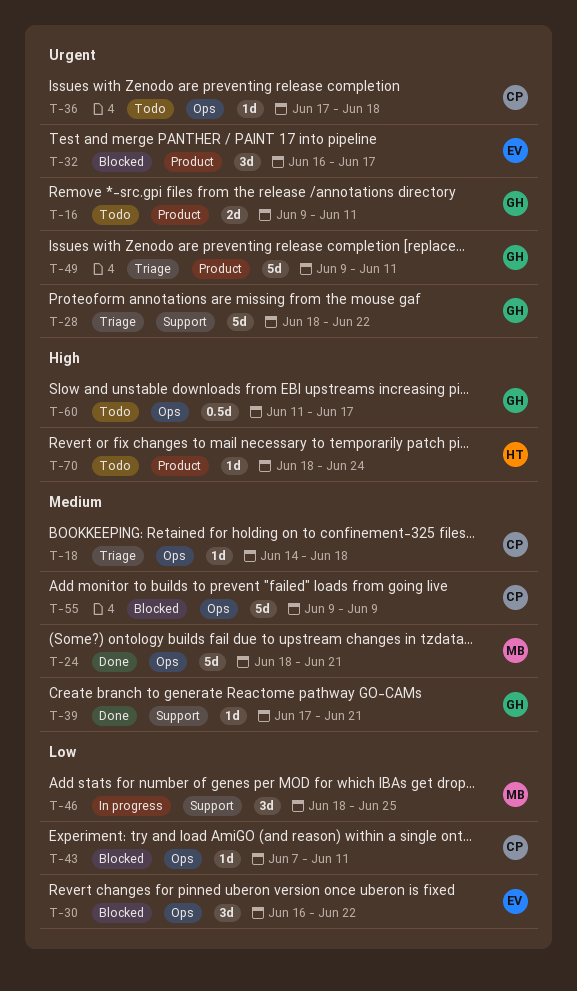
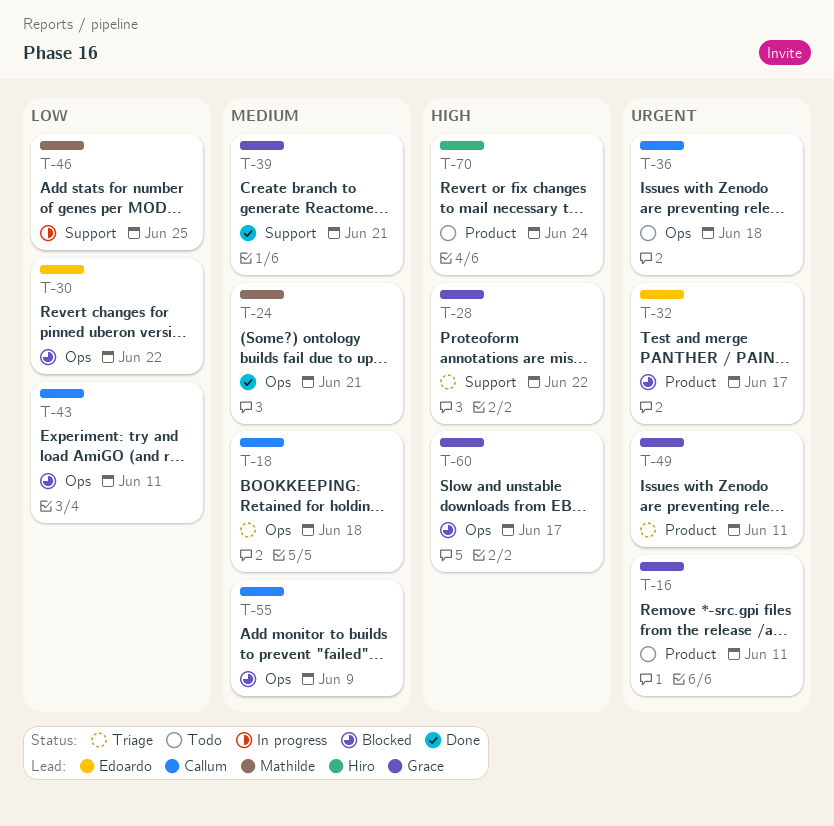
T-28, priority: Urgent -> High
T-60, status: Todo -> Blocked

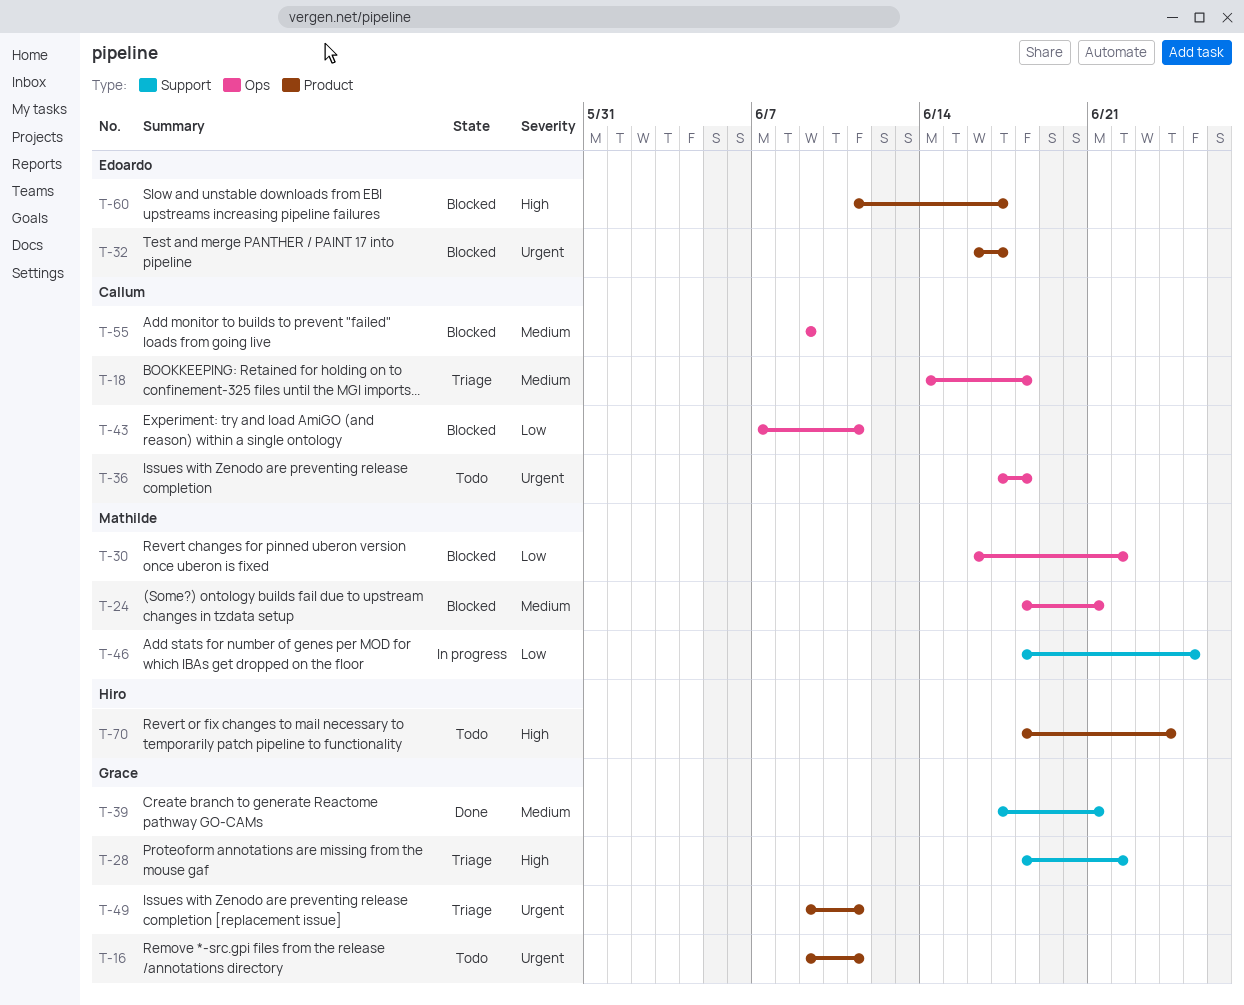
T-24, status: Done -> Blocked
T-30, owner: Edoardo -> Mathilde
T-60, owner: Grace -> Edoardo
T-60, label: Ops -> Product

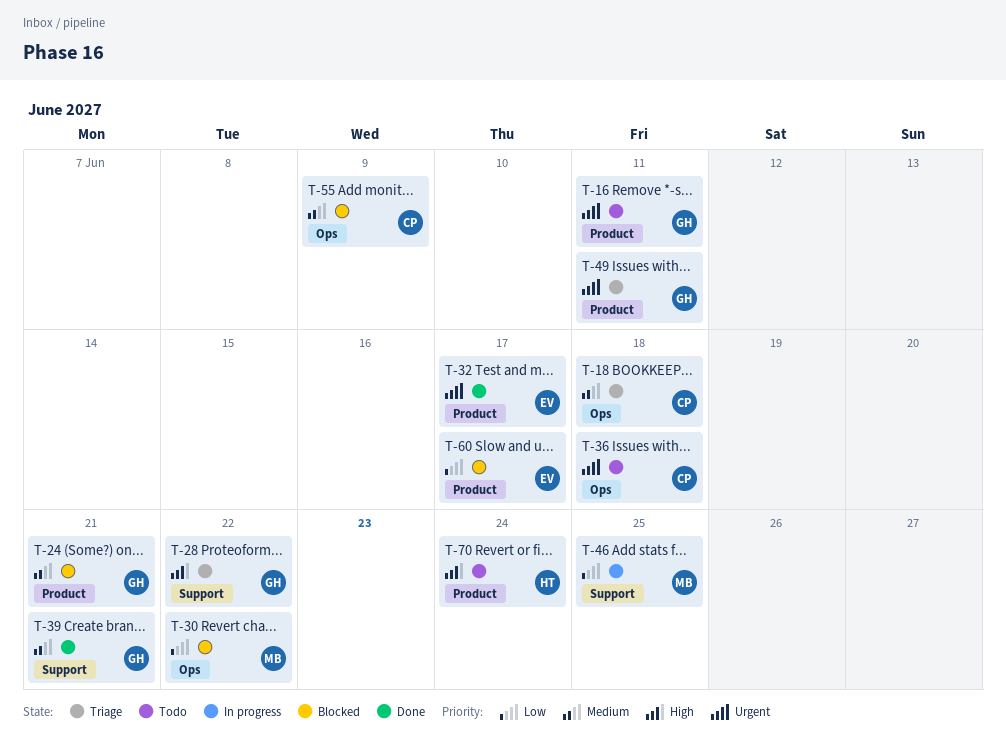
T-24, owner: Mathilde -> Grace
T-24, label: Ops -> Product
T-32, status: Blocked -> Done
T-43: present -> none
T-60, priority: High -> Low

